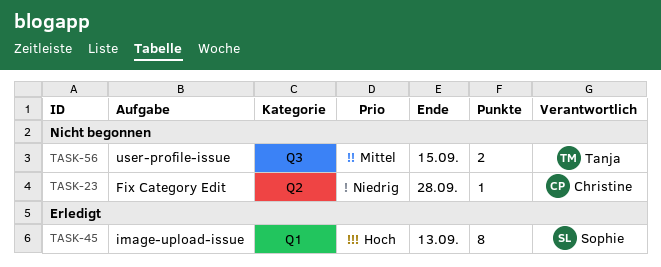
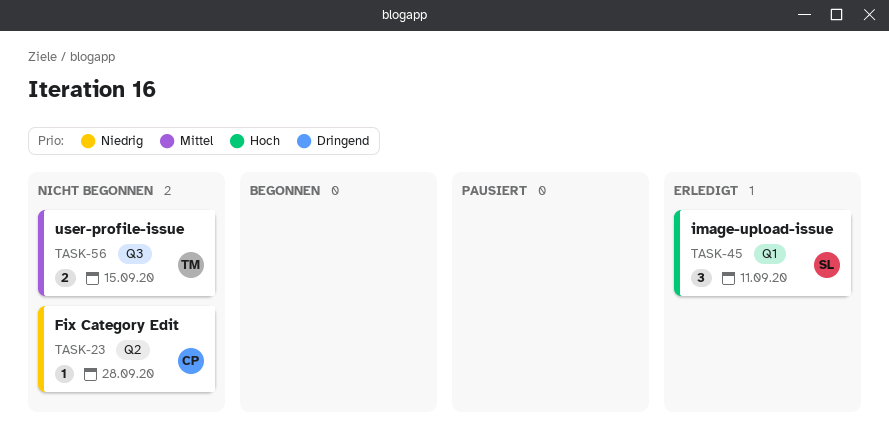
TASK-45, estimate: 8 -> 3
TASK-45, due: Sep 13 -> Sep 11

